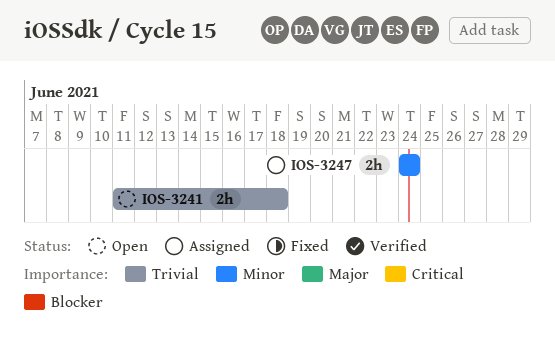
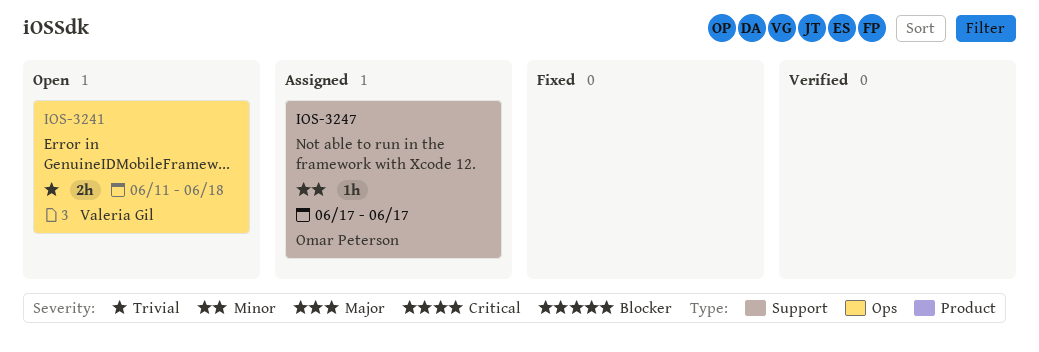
IOS-3247, estimate: 2h -> 1h
IOS-3247, start: Jun 24 -> Jun 17
IOS-3247, due: Jun 24 -> Jun 17

